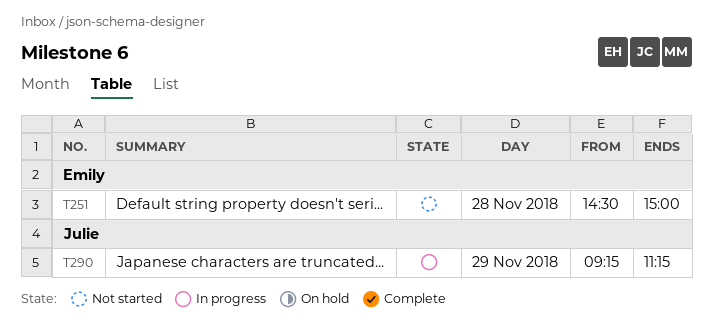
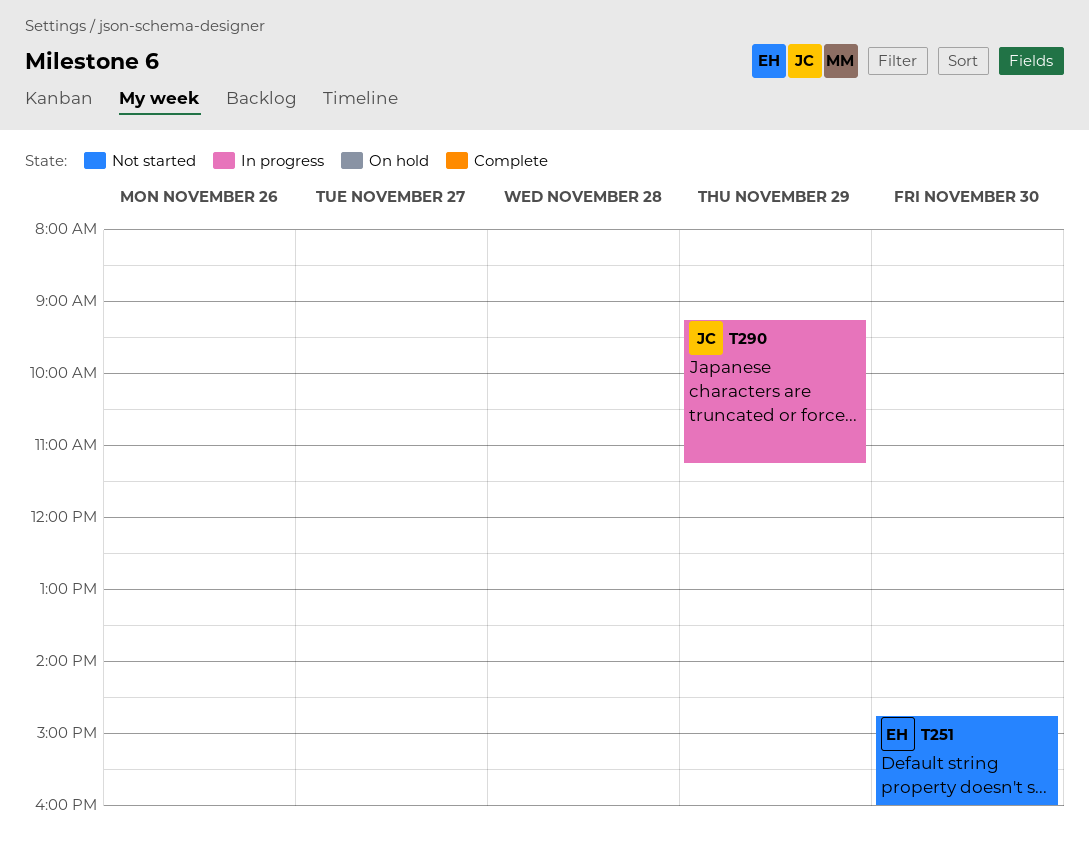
T251, day: Nov 28 -> Nov 30
T251, begins: 14:30 -> 14:45
T251, ends: 15:00 -> 16:00

